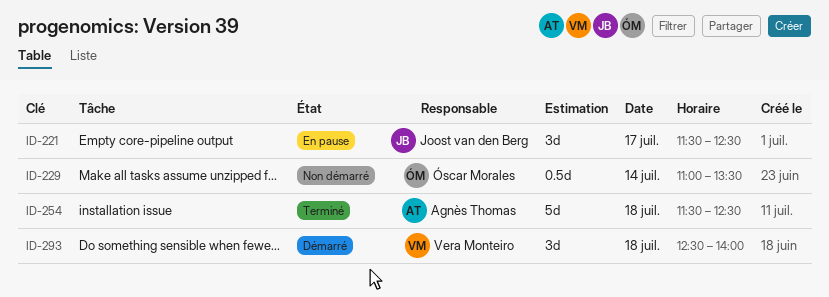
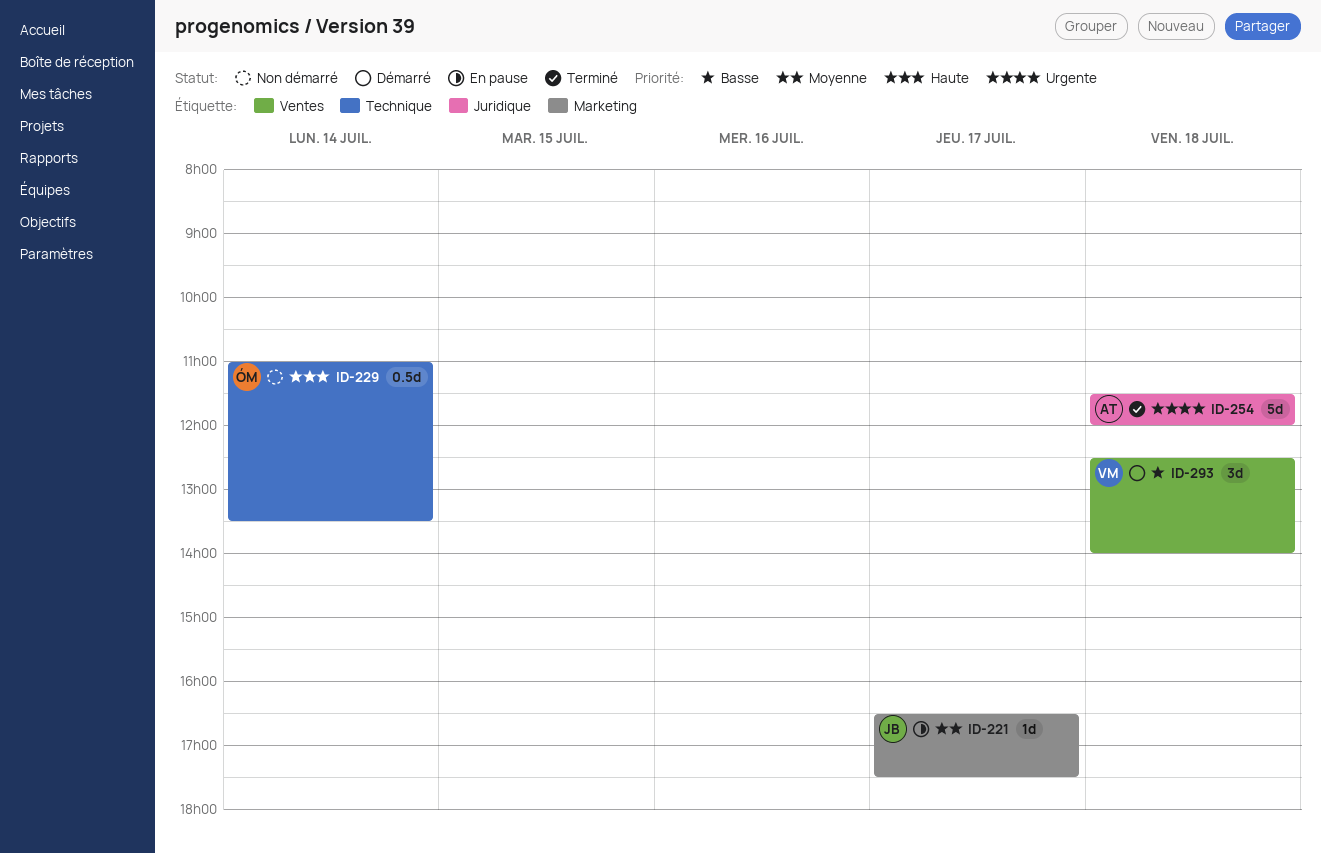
ID-221, estimate: 3d -> 1d
ID-221, begins: 11:30 -> 16:30
ID-221, ends: 12:30 -> 17:30
ID-254, ends: 12:30 -> 12:00

